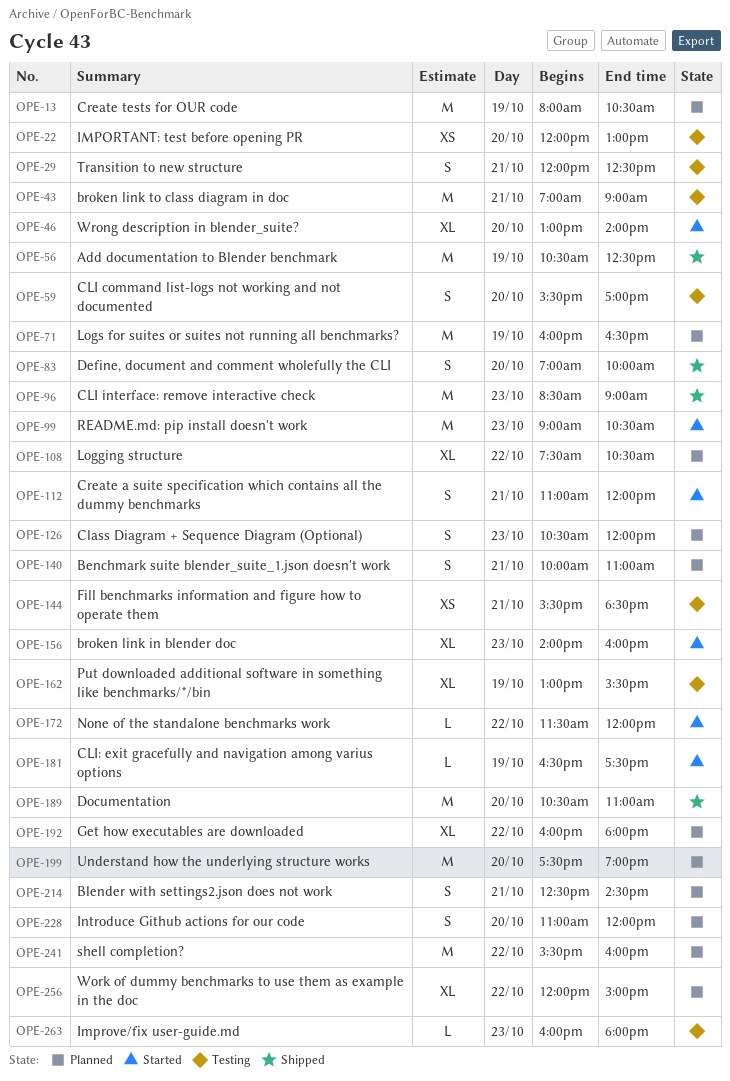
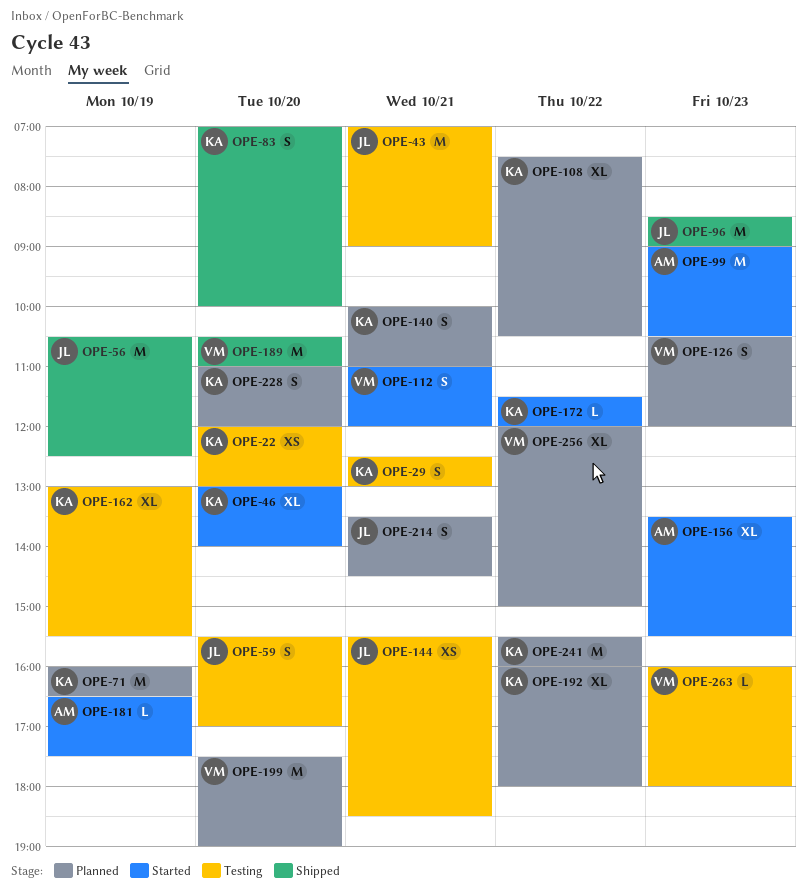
OPE-13: present -> none
OPE-29, begins: 12:00 -> 12:30
OPE-29, ends: 12:30 -> 13:00
OPE-156, begins: 14:00 -> 13:30
OPE-156, ends: 16:00 -> 15:30
OPE-214, begins: 12:30 -> 13:30

